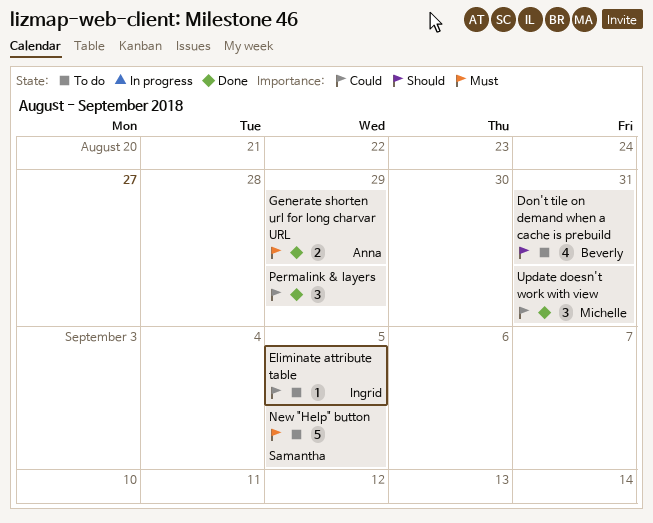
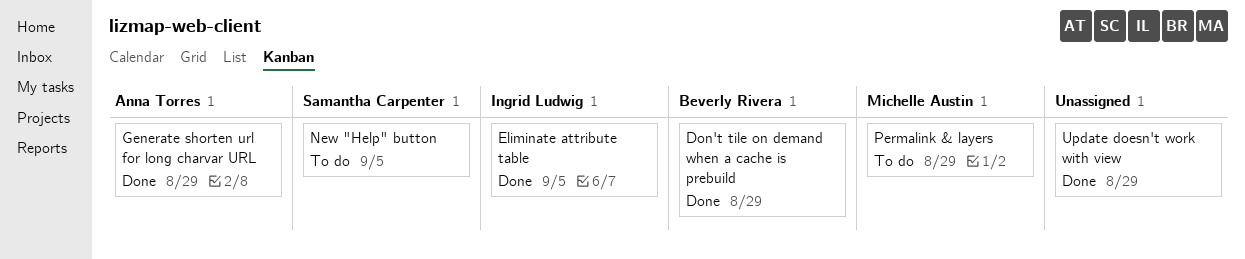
Don't tile on demand when a cache is prebuild, status: To do -> Done
Don't tile on demand when a cache is prebuild, due: Aug 31 -> Aug 29
Eliminate attribute table, status: To do -> Done
Permalink & layers, status: Done -> To do
Permalink & layers, owner: none -> Michelle Austin
Update doesn't work with view, owner: Michelle Austin -> none
Update doesn't work with view, due: Aug 31 -> Aug 29

